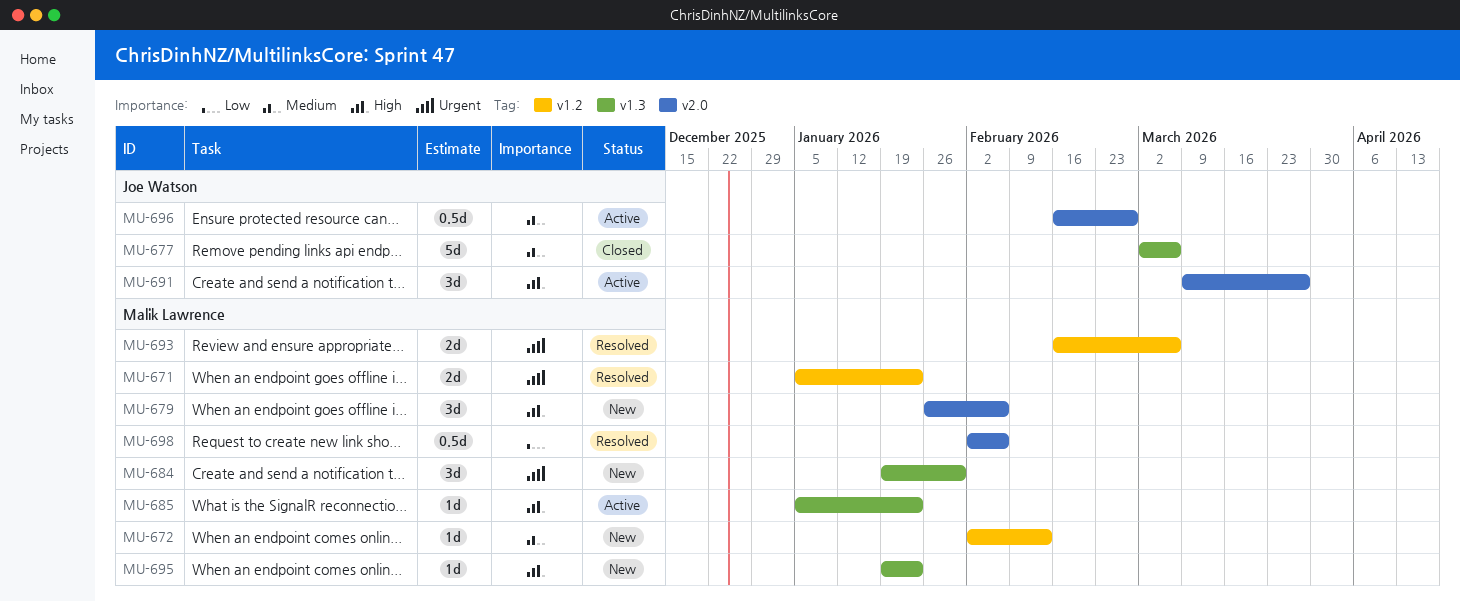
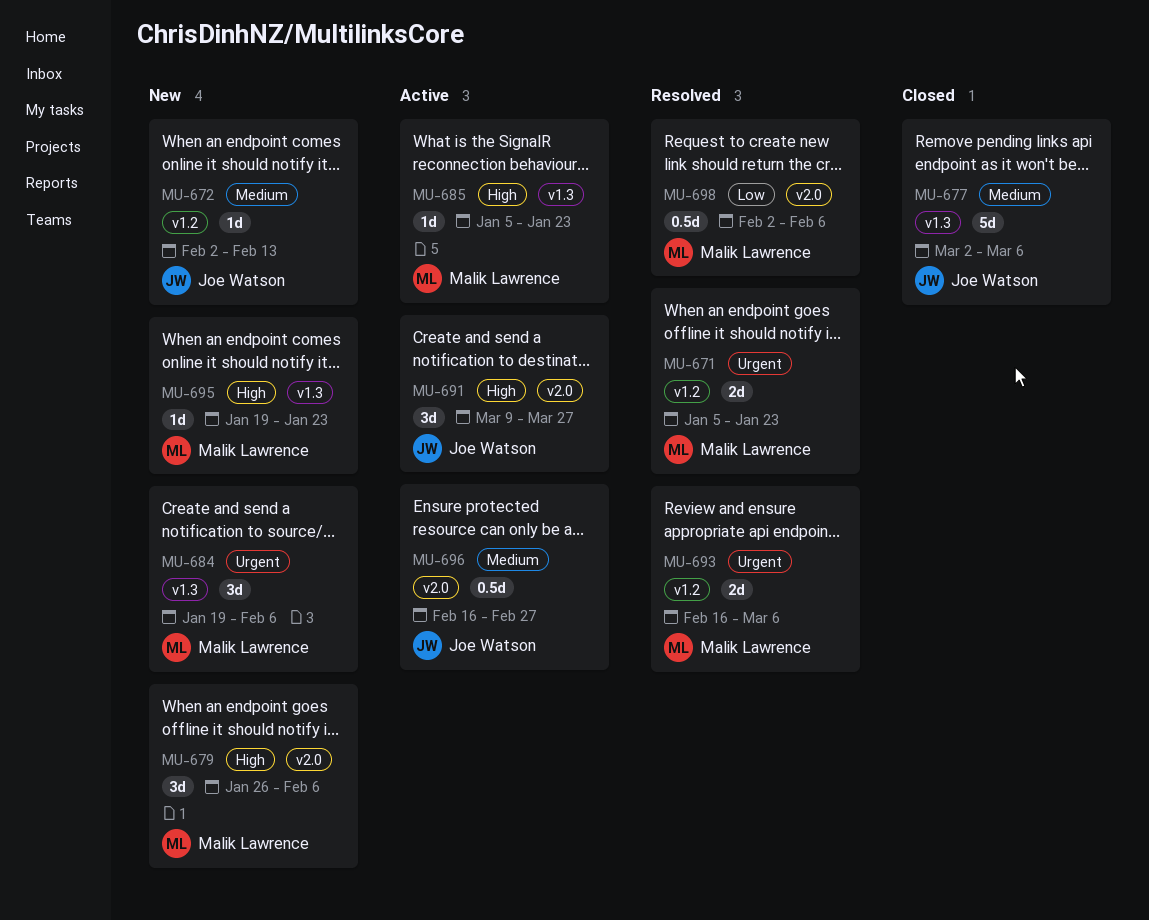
MU-672, owner: Malik Lawrence -> Joe Watson
MU-684, due: Jan 30 -> Feb 6

